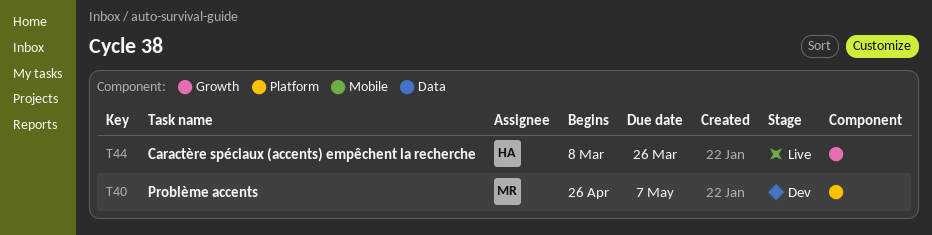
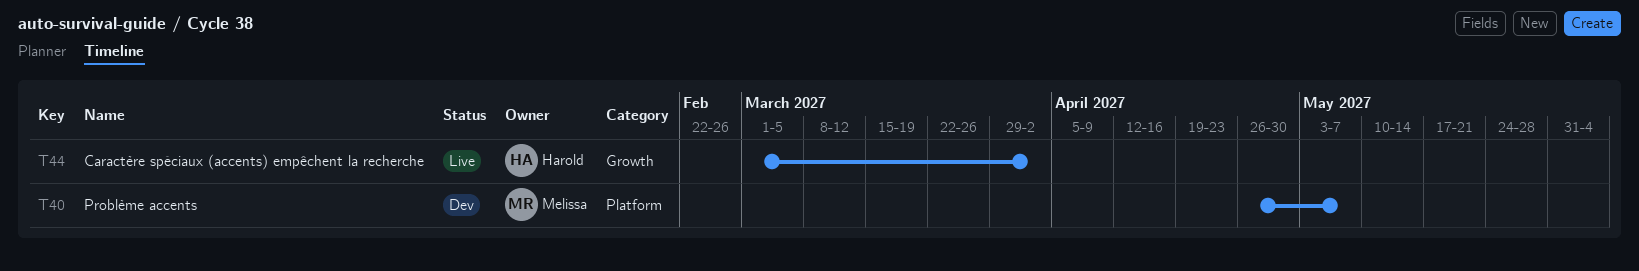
T44, start: Mar 8 -> Mar 1
T44, due: Mar 26 -> Apr 2

